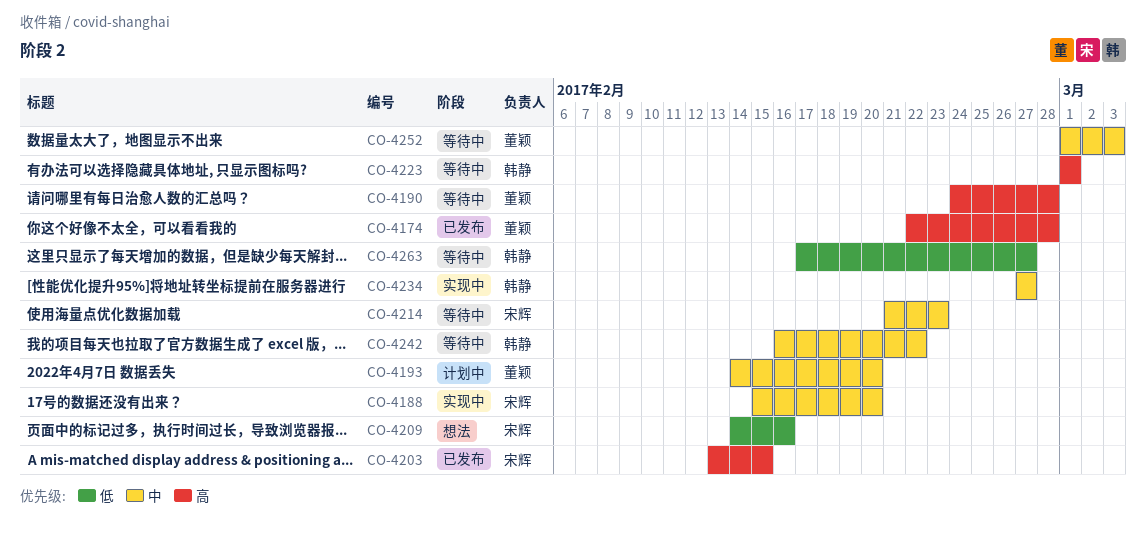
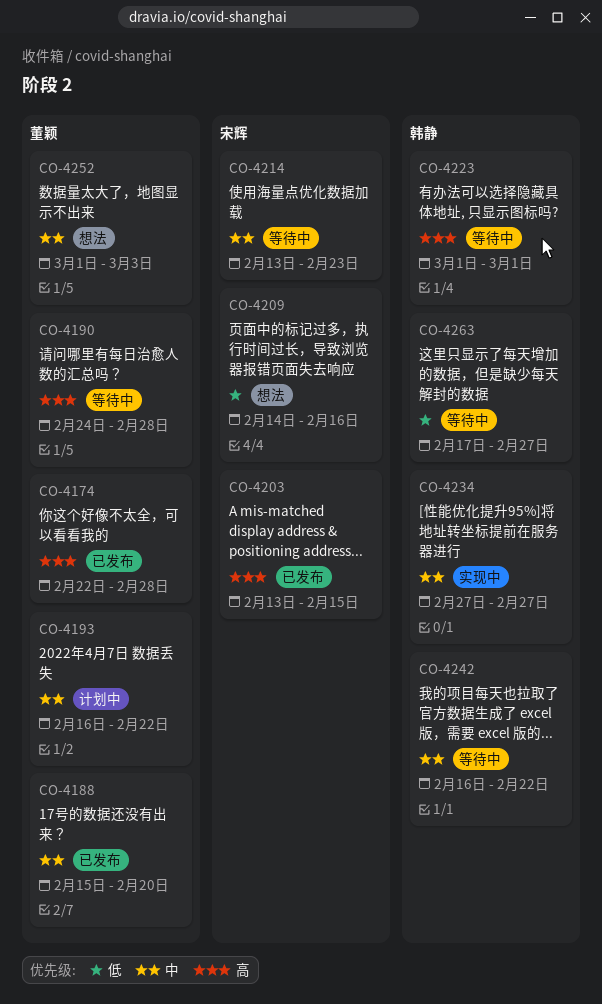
CO-4188, status: 实现中 -> 已发布
CO-4188, owner: 宋辉 -> 董颖
CO-4193, start: Feb 14 -> Feb 16
CO-4193, due: Feb 20 -> Feb 22
CO-4214, start: Feb 21 -> Feb 13
CO-4252, status: 等待中 -> 想法

